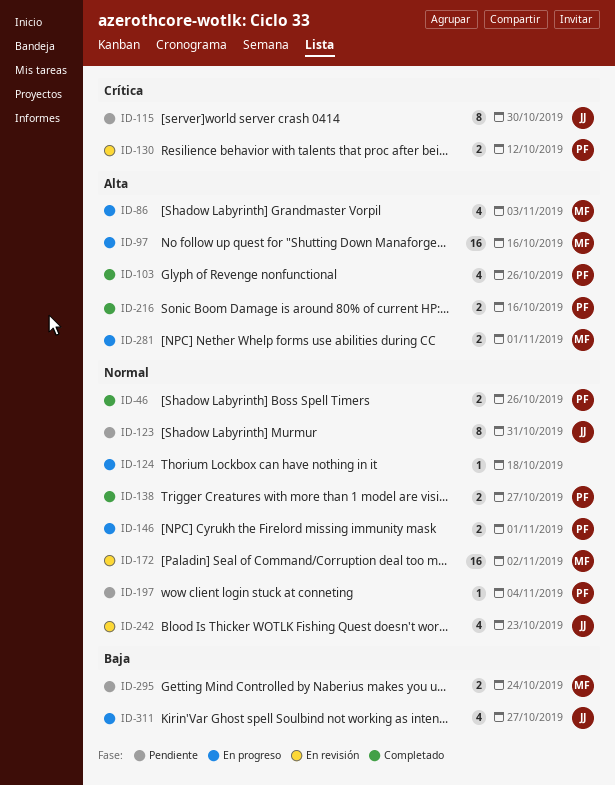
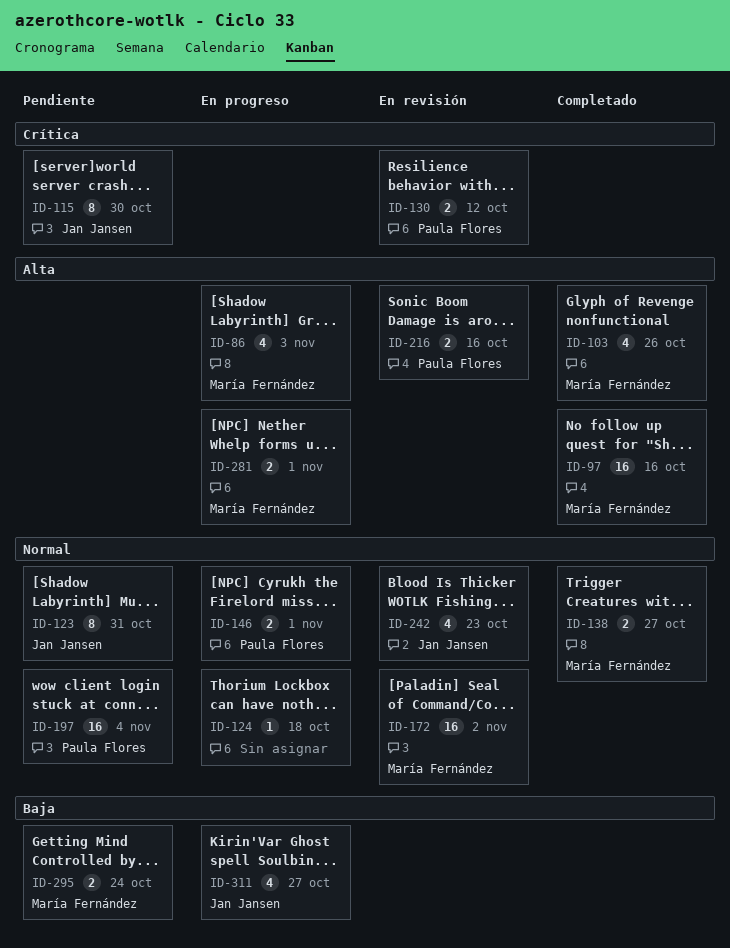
ID-46: present -> none
ID-97, status: En progreso -> Completado
ID-103, owner: Paula Flores -> María Fernández
ID-138, owner: Paula Flores -> María Fernández
ID-197, estimate: 1 -> 16
ID-216, status: Completado -> En revisión

